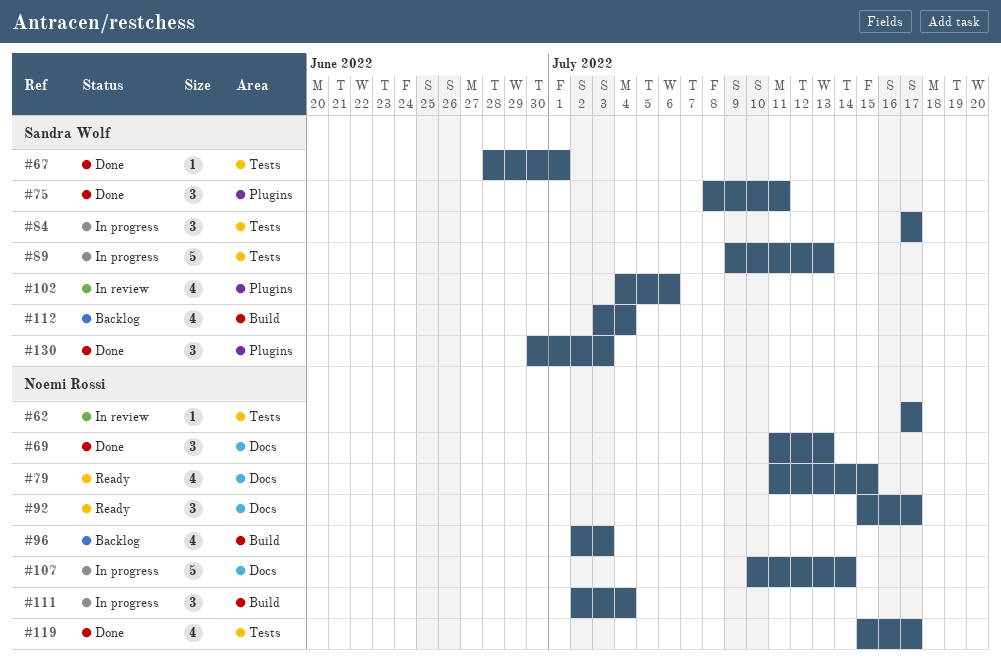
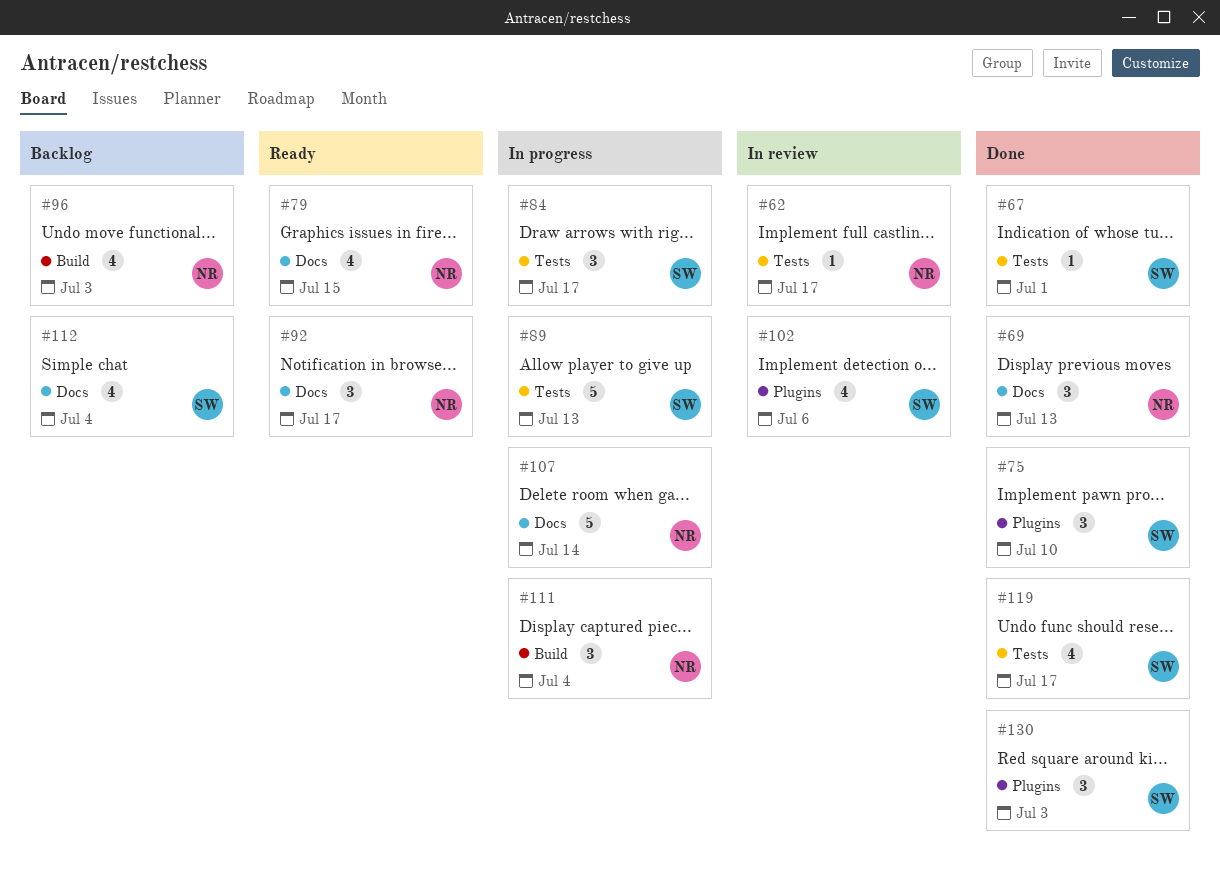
#75, due: Jul 11 -> Jul 10
#112, label: Build -> Docs
#119, owner: Noemi Rossi -> Sandra Wolf

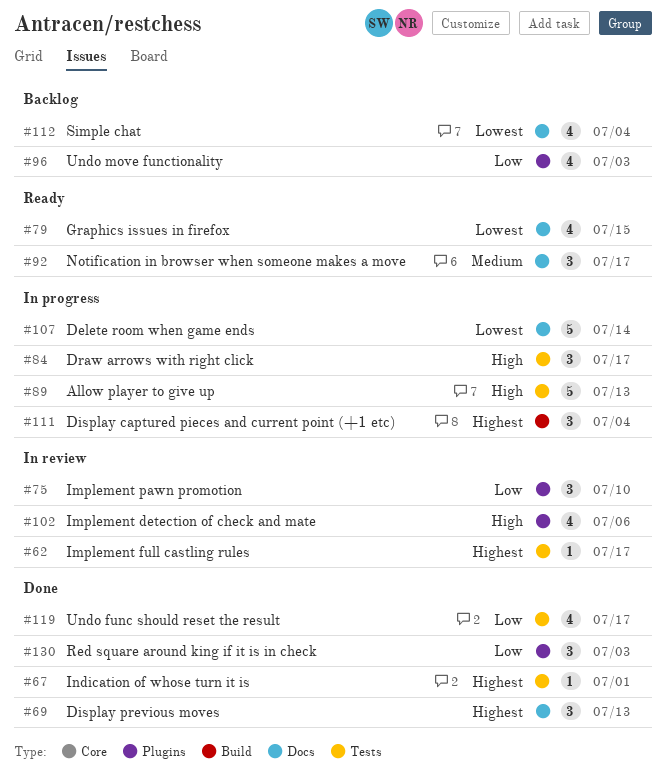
#75, status: Done -> In review
#96, label: Build -> Plugins

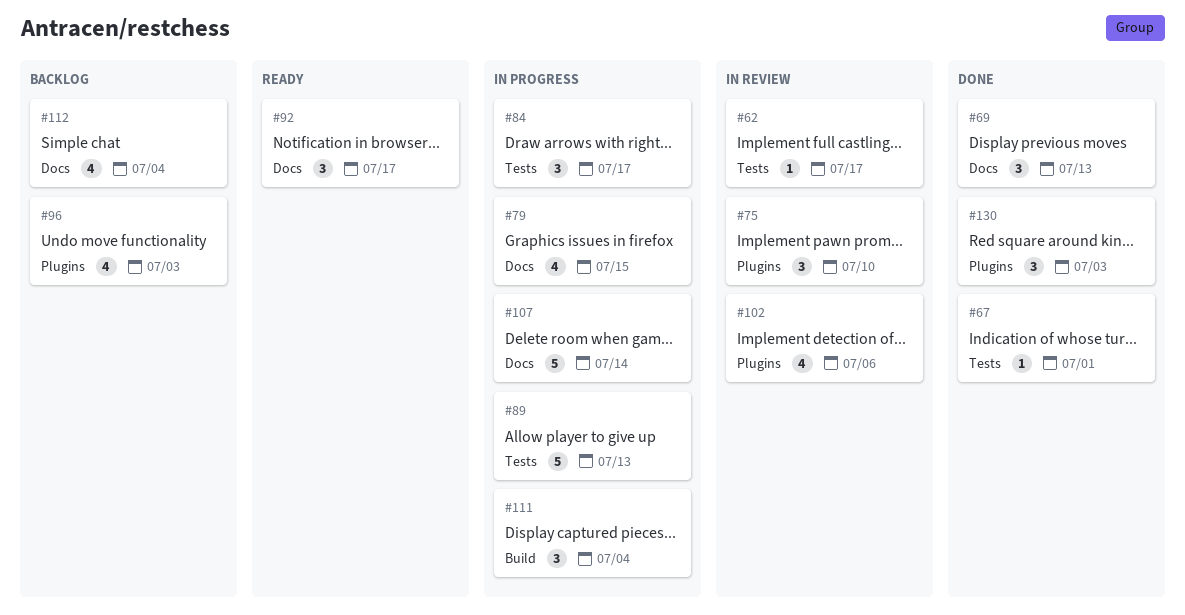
#79, status: Ready -> In progress
#119: present -> none

